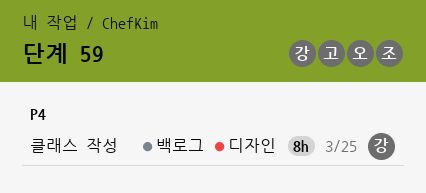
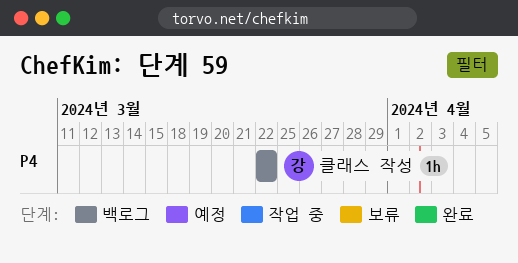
클래스 작성, estimate: 8h -> 1h
클래스 작성, due: Mar 25 -> Mar 22

